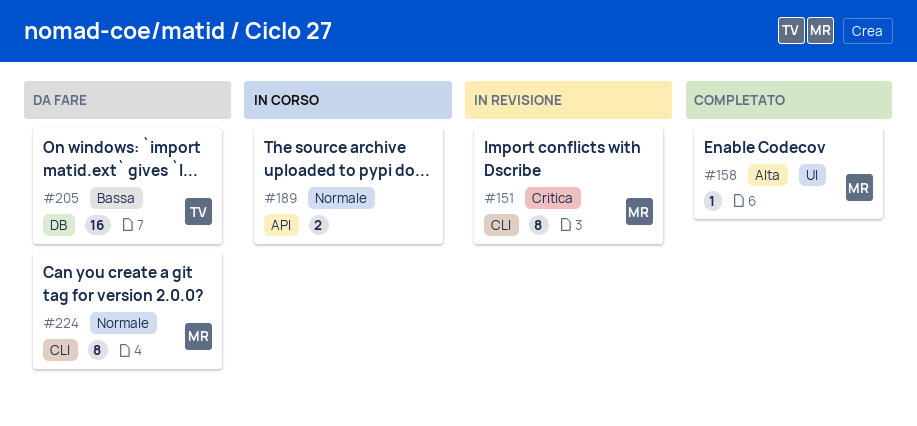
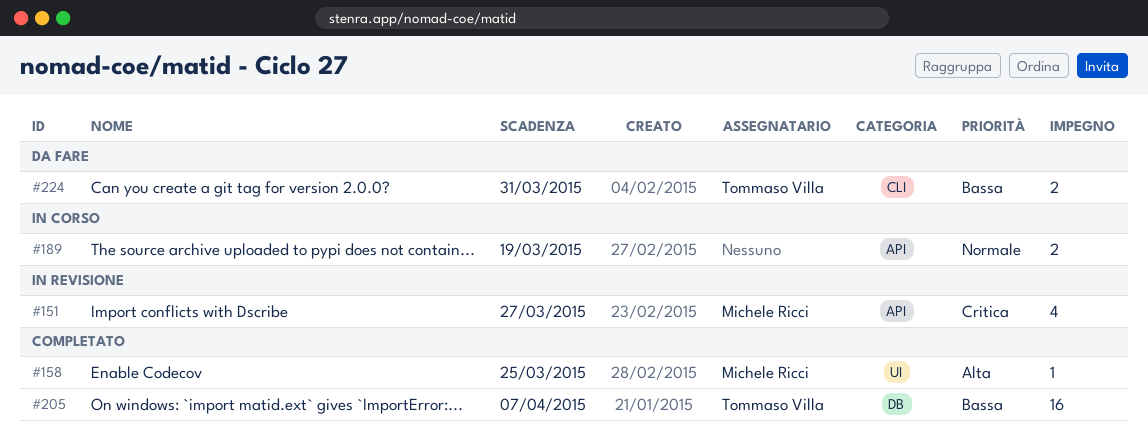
#151, label: CLI -> API
#151, estimate: 8 -> 4
#205, status: Da fare -> Completato
#224, owner: Michele Ricci -> Tommaso Villa
#224, priority: Normale -> Bassa
#224, estimate: 8 -> 2

